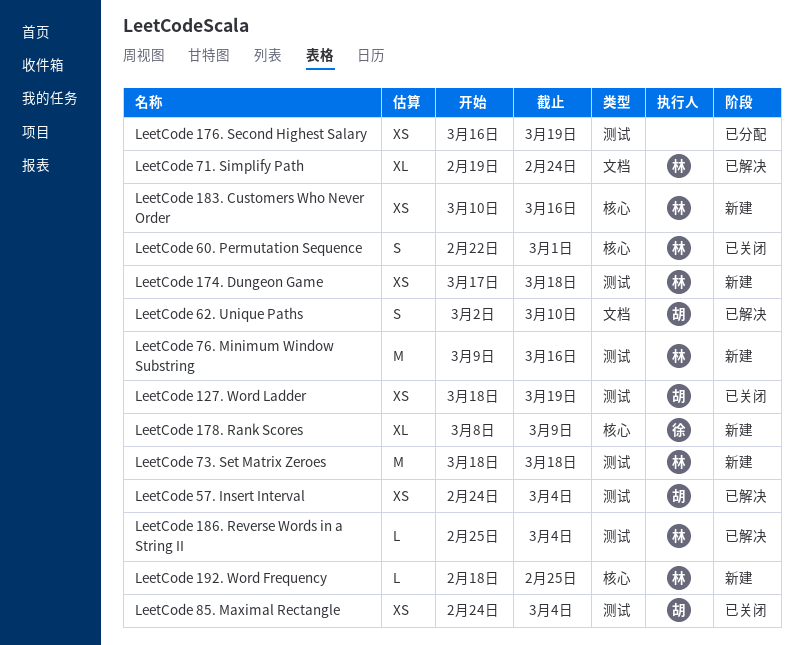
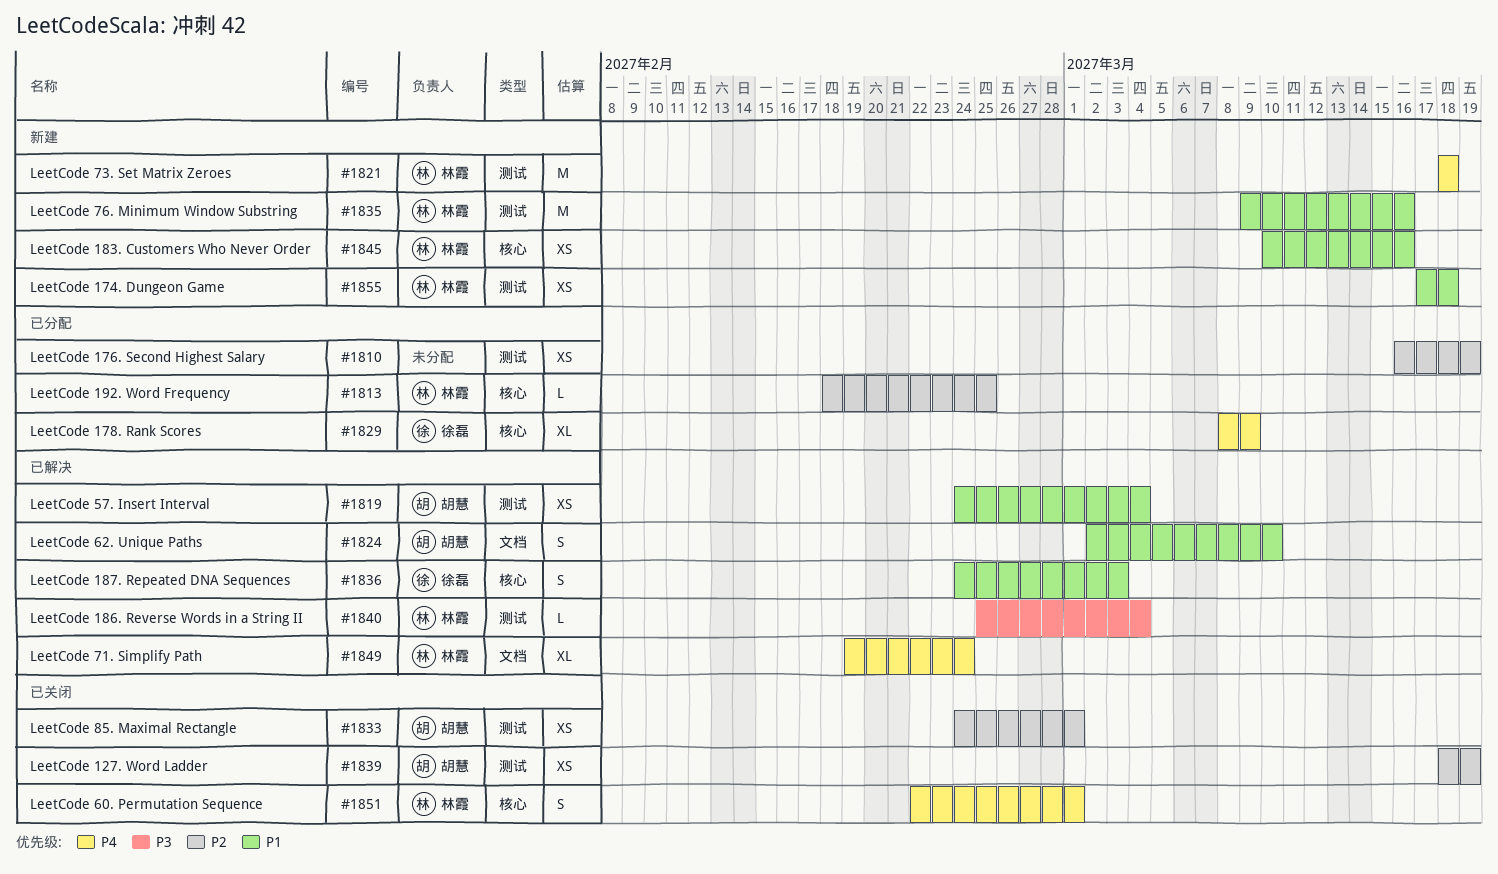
LeetCode 178. Rank Scores, status: 新建 -> 已分配
LeetCode 187. Repeated DNA Sequences: none -> present
LeetCode 192. Word Frequency, status: 新建 -> 已分配
LeetCode 85. Maximal Rectangle, due: Mar 4 -> Mar 1

